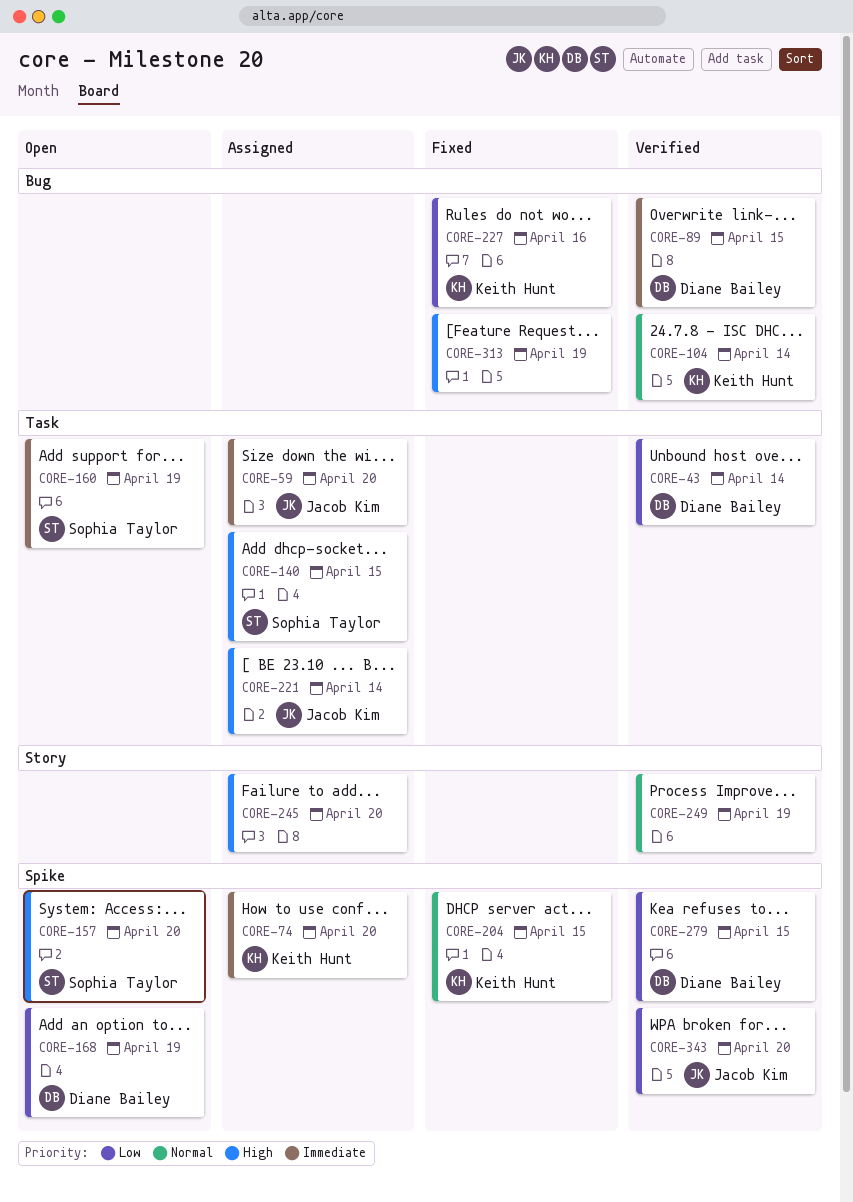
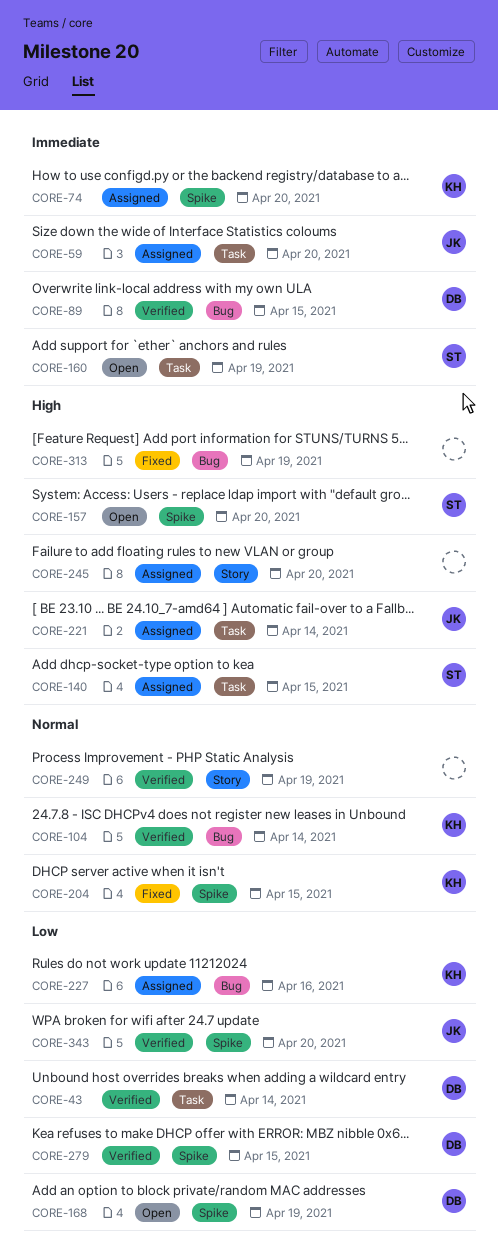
CORE-227, status: Fixed -> Assigned

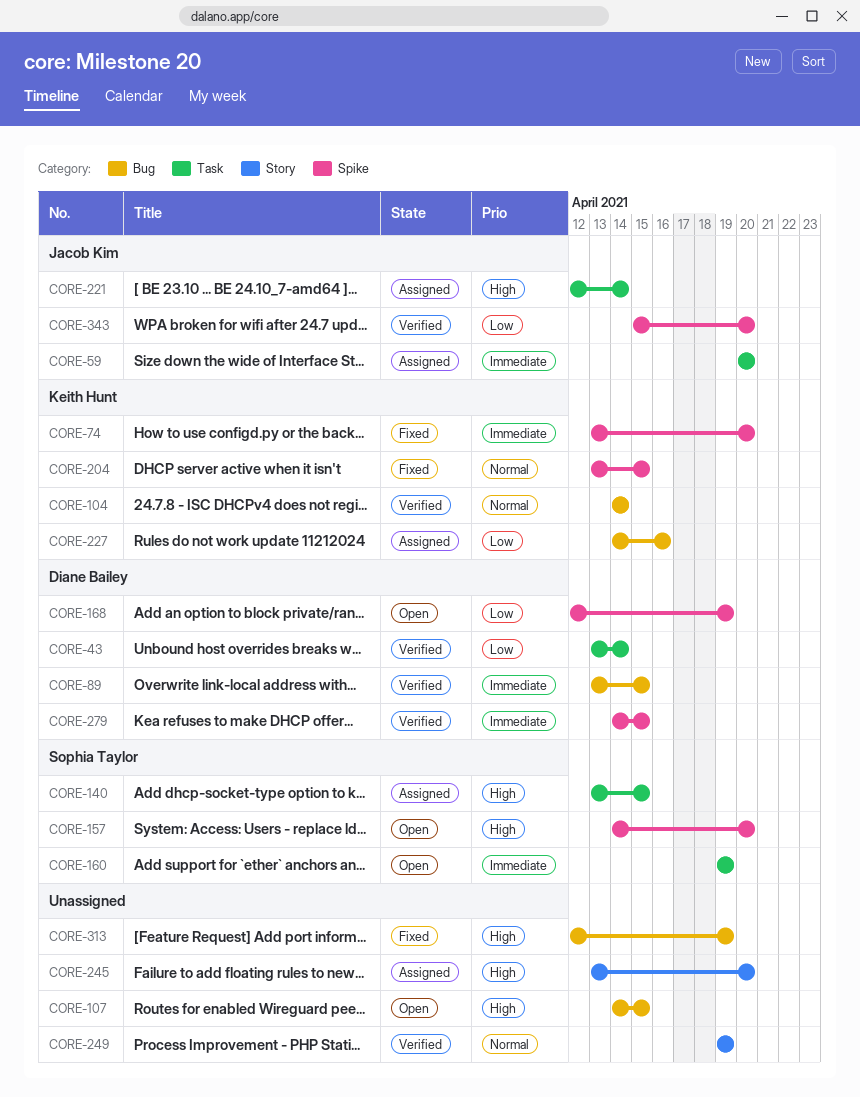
CORE-74, status: Assigned -> Fixed
CORE-107: none -> present
CORE-279, priority: Low -> Immediate

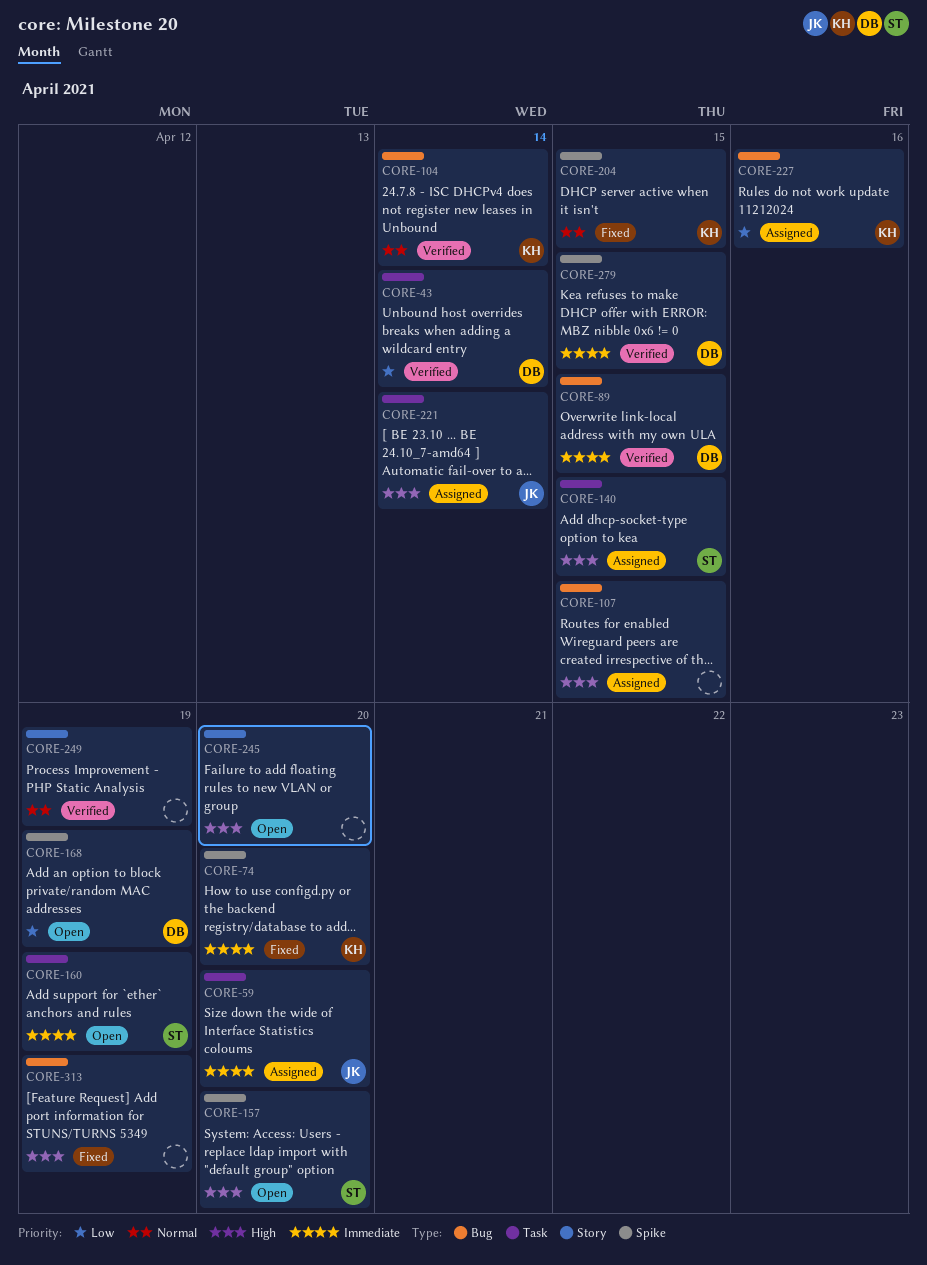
CORE-107, status: Open -> Assigned
CORE-245, status: Assigned -> Open
CORE-343: present -> none

